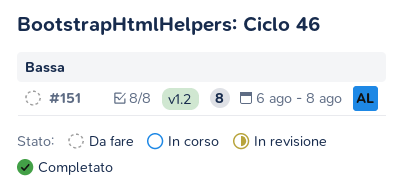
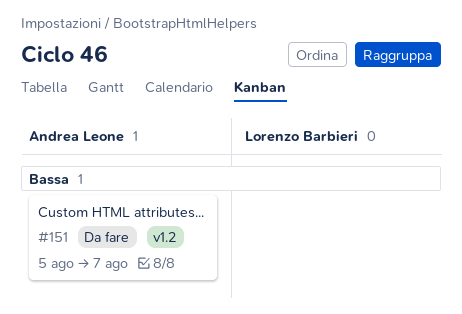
#151, start: Aug 6 -> Aug 5
#151, due: Aug 8 -> Aug 7

